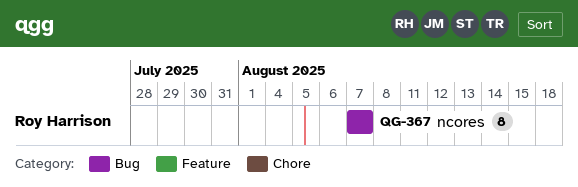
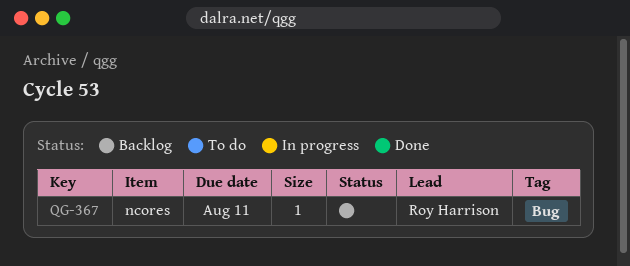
QG-367, estimate: 8 -> 1
QG-367, due: Aug 7 -> Aug 11

